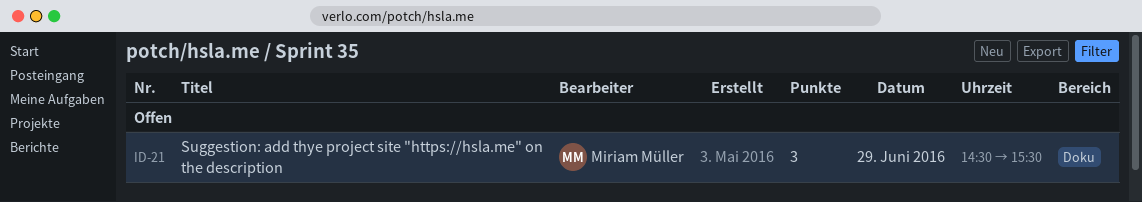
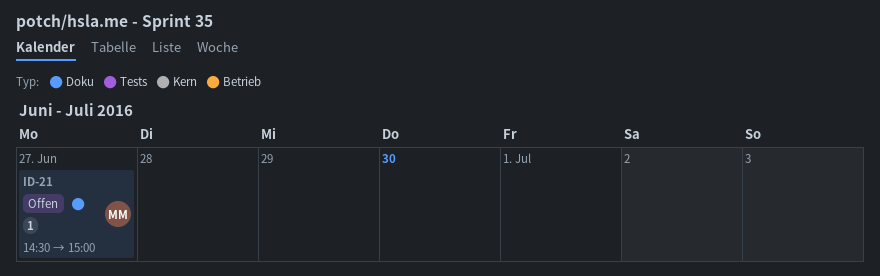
ID-21, estimate: 3 -> 1
ID-21, day: Jun 29 -> Jun 27
ID-21, ends: 15:30 -> 15:00

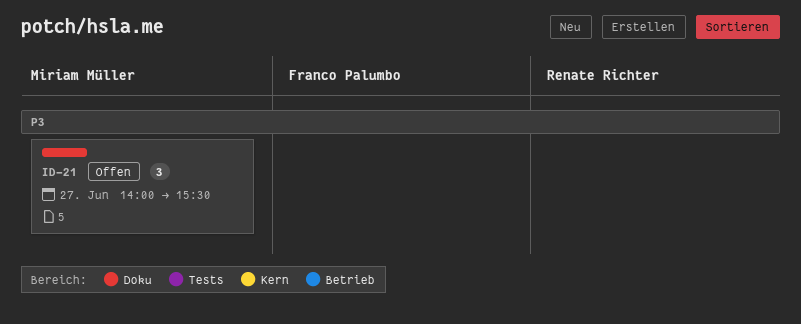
ID-21, estimate: 1 -> 3
ID-21, begins: 14:30 -> 14:00
ID-21, ends: 15:00 -> 15:30

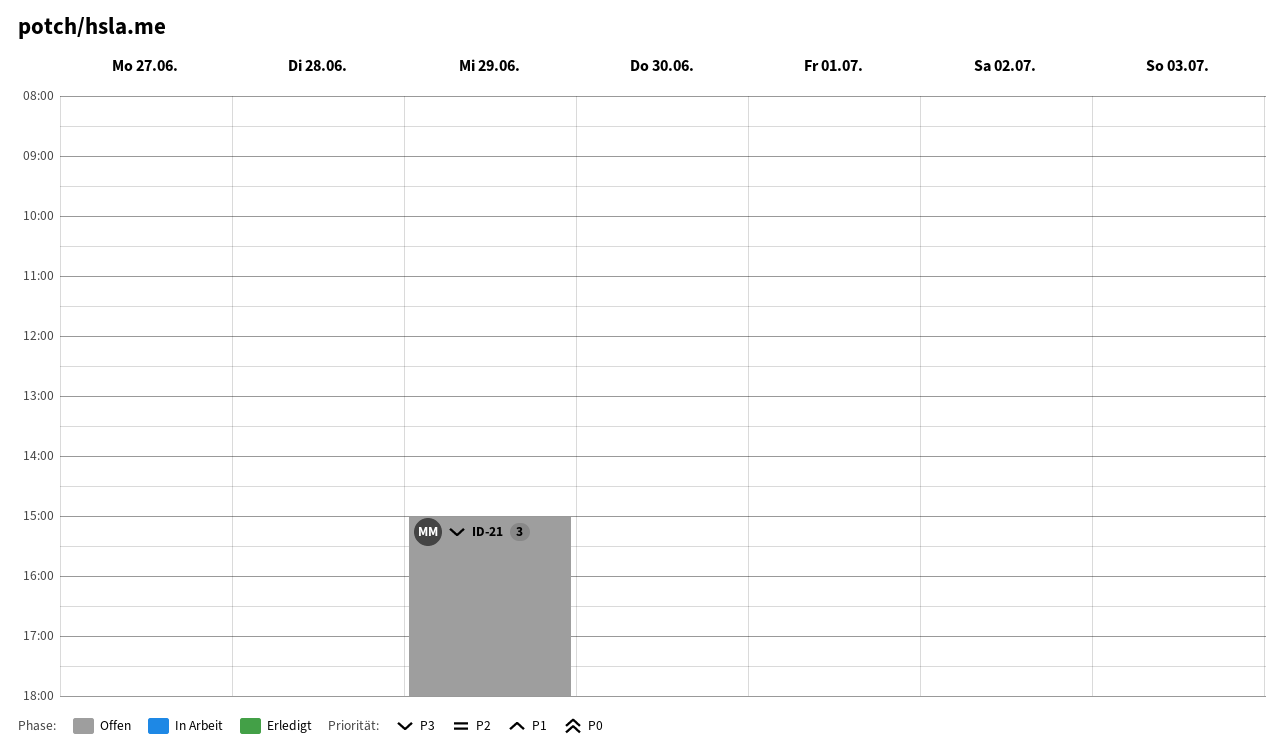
ID-21, day: Jun 27 -> Jun 29
ID-21, begins: 14:00 -> 15:00
ID-21, ends: 15:30 -> 18:00

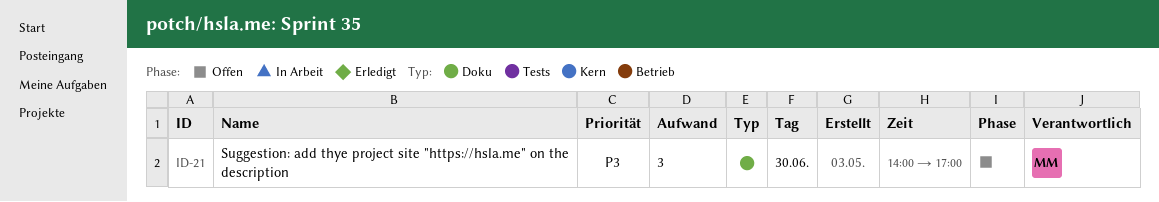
ID-21, day: Jun 29 -> Jun 30
ID-21, begins: 15:00 -> 14:00
ID-21, ends: 18:00 -> 17:00

